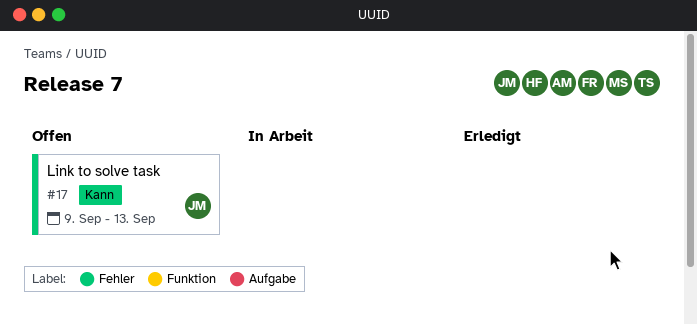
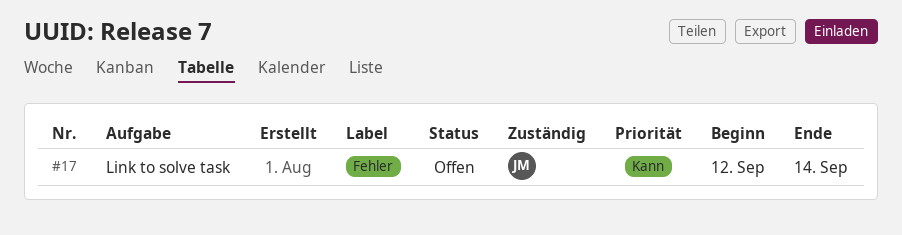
#17, start: Sep 9 -> Sep 12
#17, due: Sep 13 -> Sep 14

